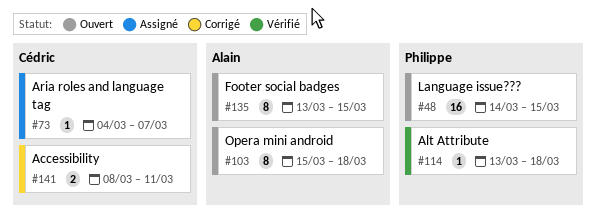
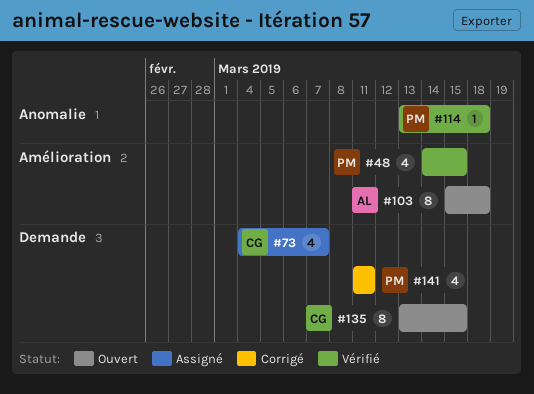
#48, status: Ouvert -> Vérifié
#48, estimate: 16 -> 4
#73, estimate: 1 -> 4
#135, owner: Alain -> Cédric
#141, owner: Cédric -> Philippe
#141, estimate: 2 -> 4
#141, start: Mar 8 -> Mar 11

